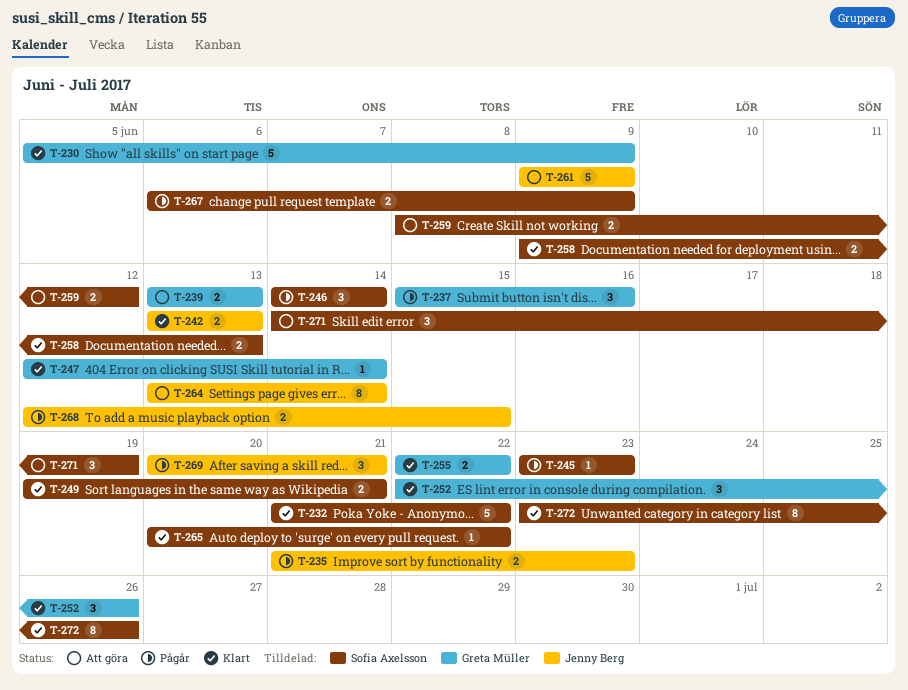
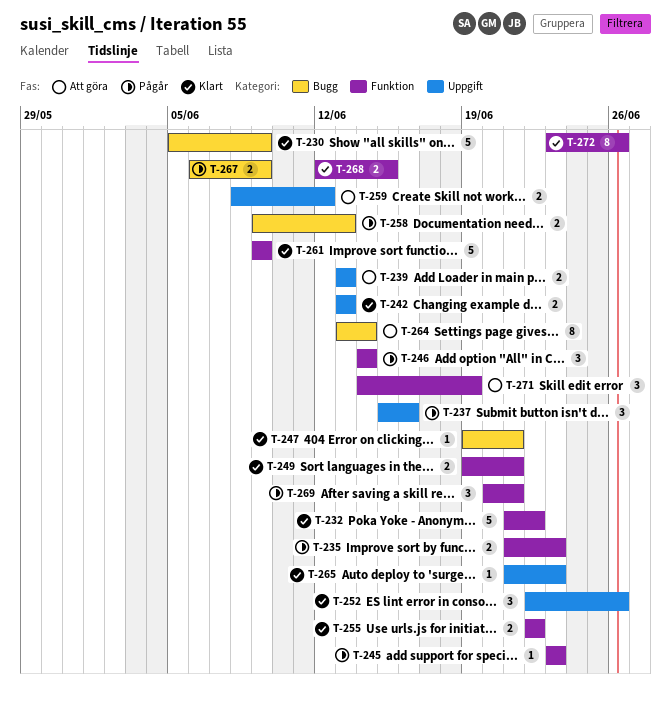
T-247, start: Jun 12 -> Jun 19
T-247, due: Jun 14 -> Jun 21
T-258, status: Klart -> Pågår
T-261, status: Att göra -> Klart
T-265, start: Jun 20 -> Jun 21
T-265, due: Jun 22 -> Jun 23
T-268, status: Pågår -> Klart

